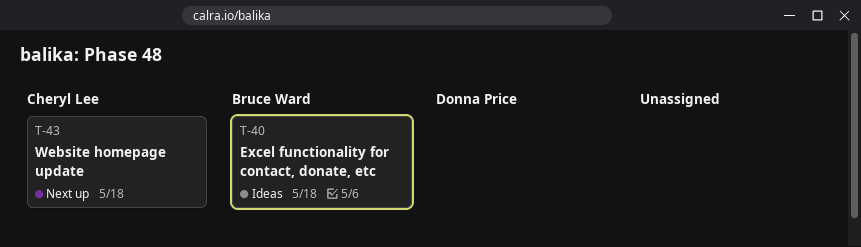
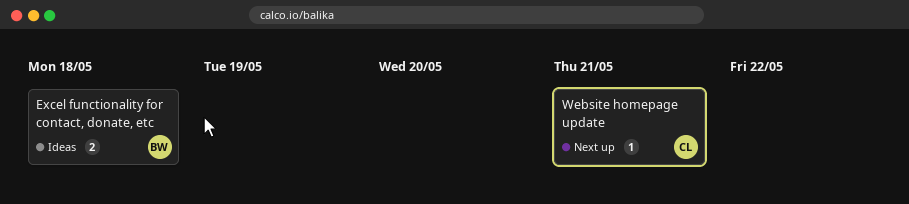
Website homepage update, due: May 18 -> May 21

